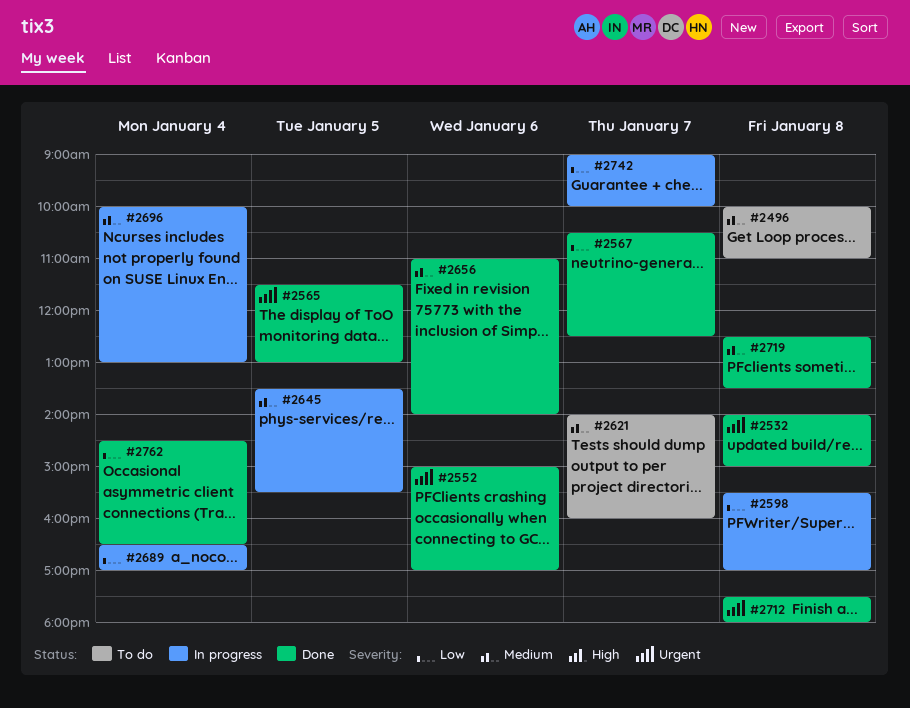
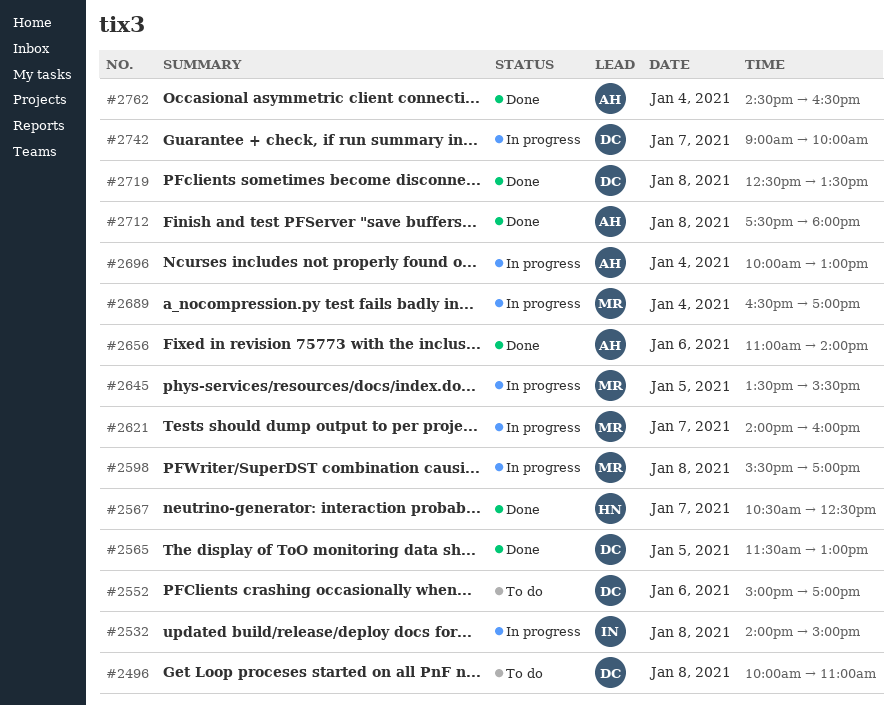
#2532, status: Done -> In progress
#2552, status: Done -> To do
#2621, status: To do -> In progress

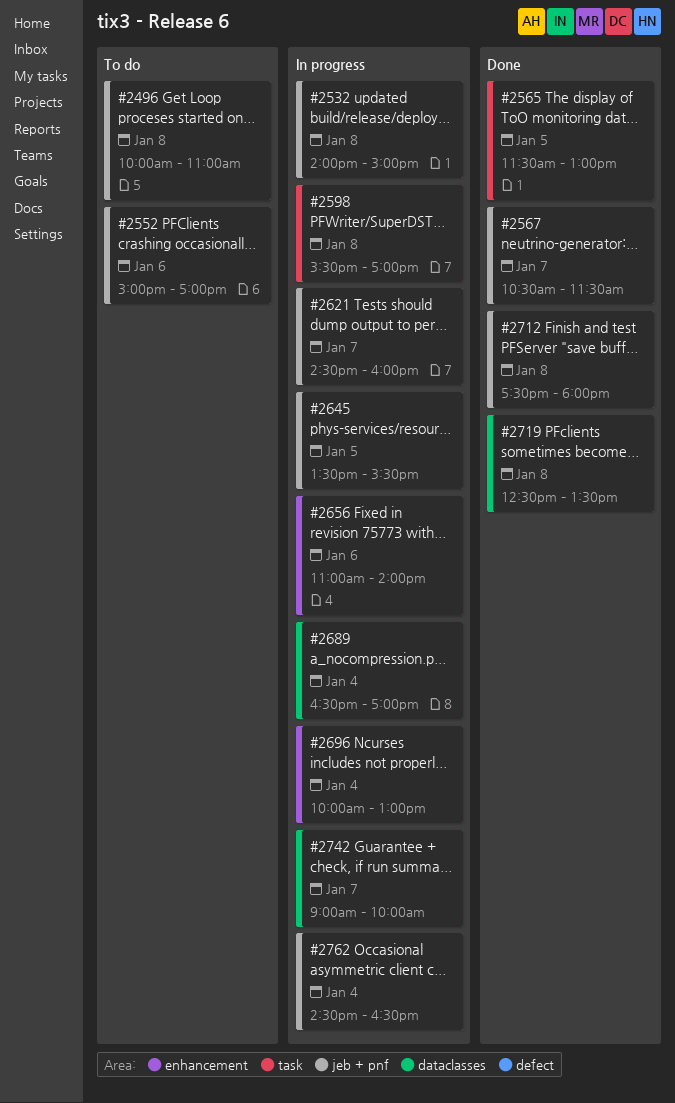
#2567, ends: 12:30 -> 11:30
#2621, begins: 14:00 -> 14:30
#2656, status: Done -> In progress
#2762, status: Done -> In progress

